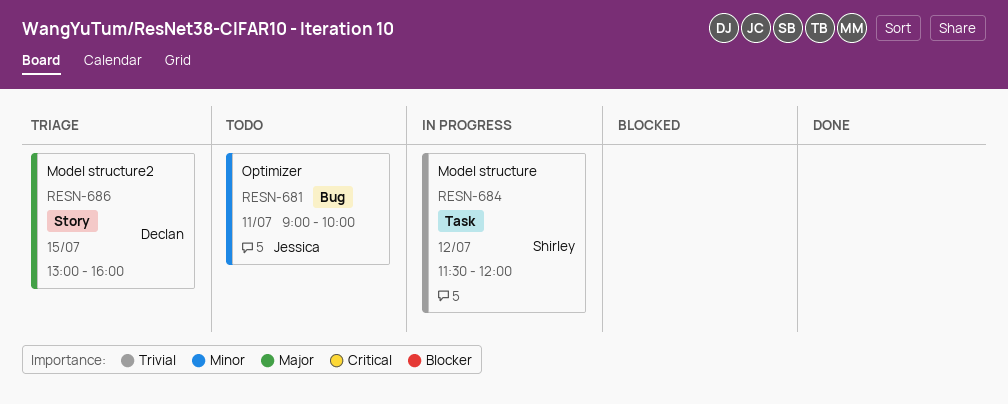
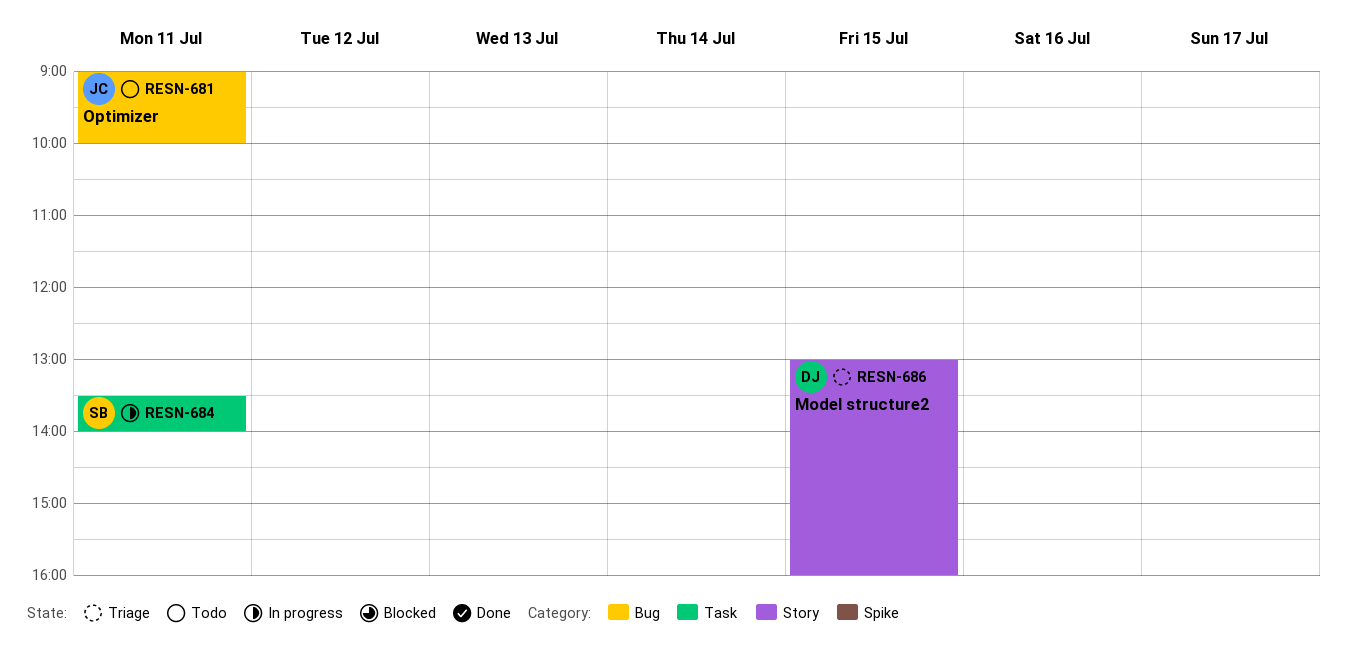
RESN-684, day: Jul 12 -> Jul 11
RESN-684, begins: 11:30 -> 13:30
RESN-684, ends: 12:00 -> 14:00

